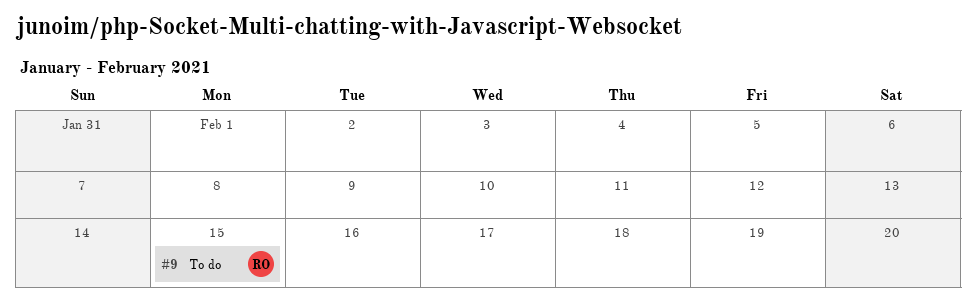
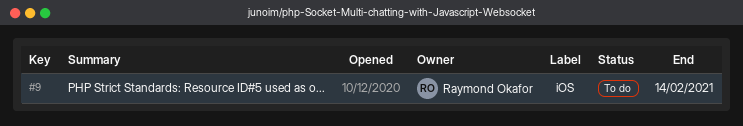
#9, due: Feb 15 -> Feb 14

